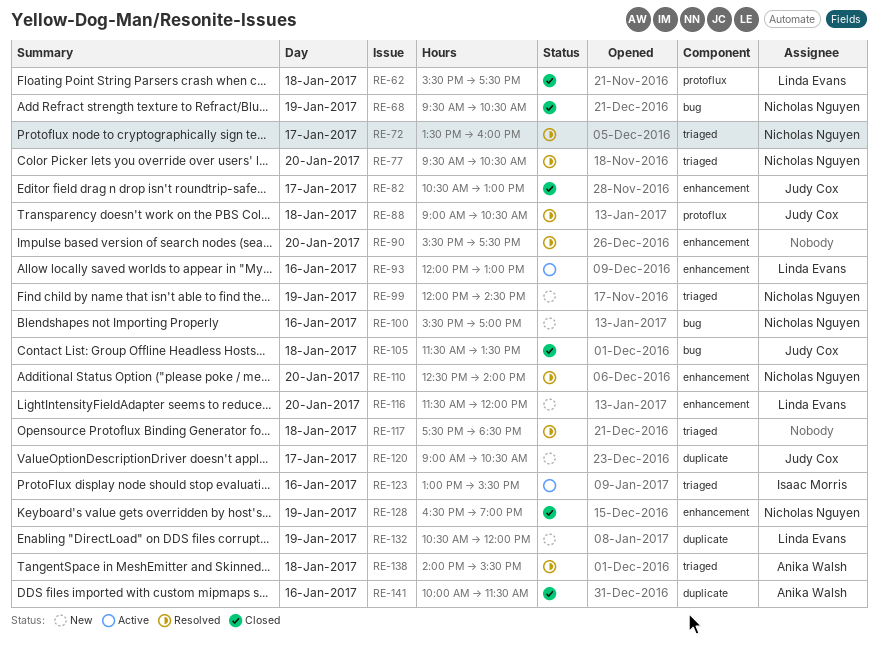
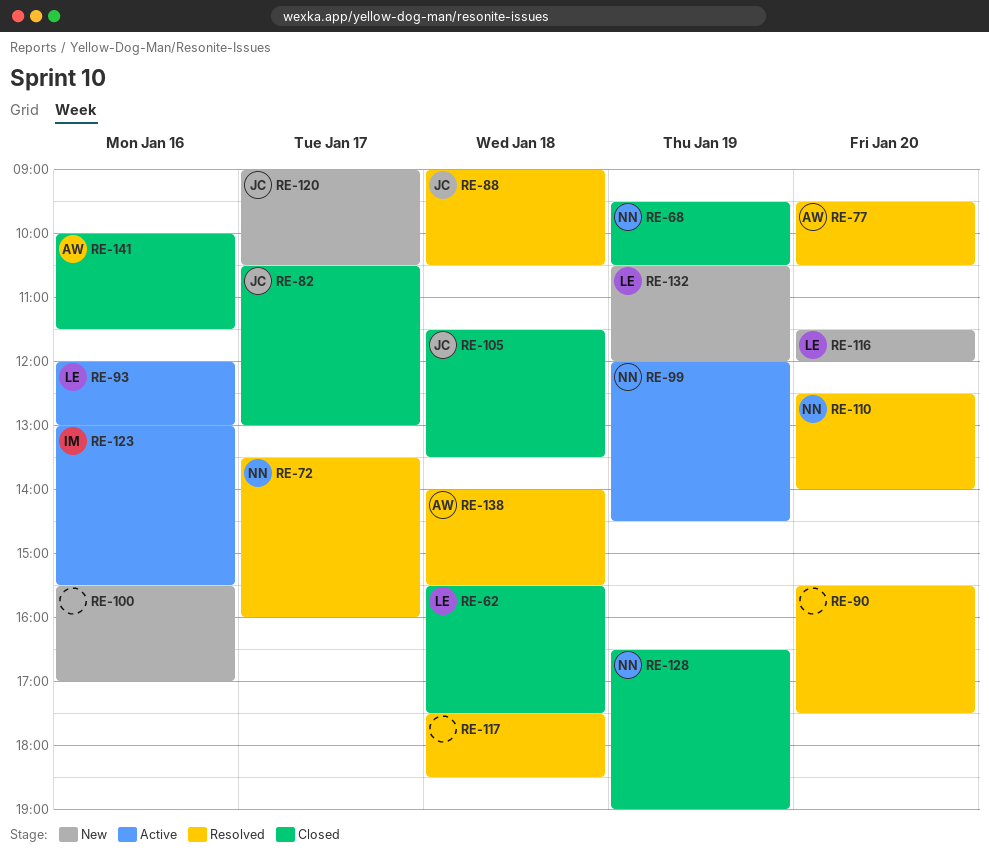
RE-77, owner: Nicholas Nguyen -> Anika Walsh
RE-99, status: New -> Active
RE-100, owner: Nicholas Nguyen -> none

